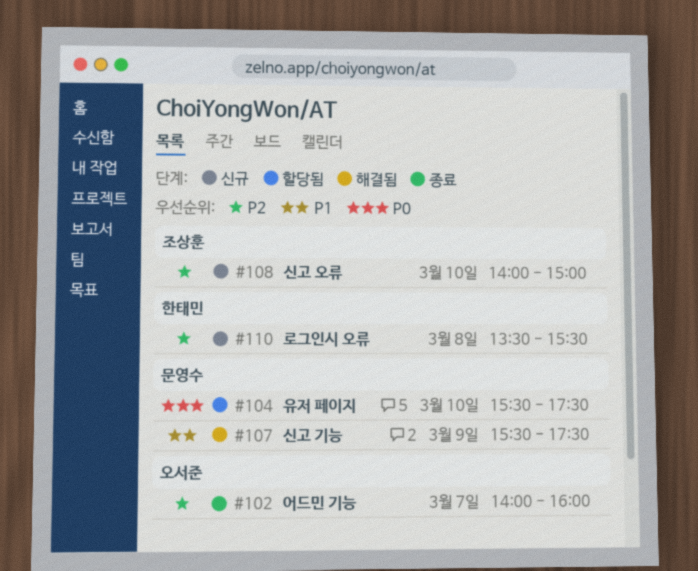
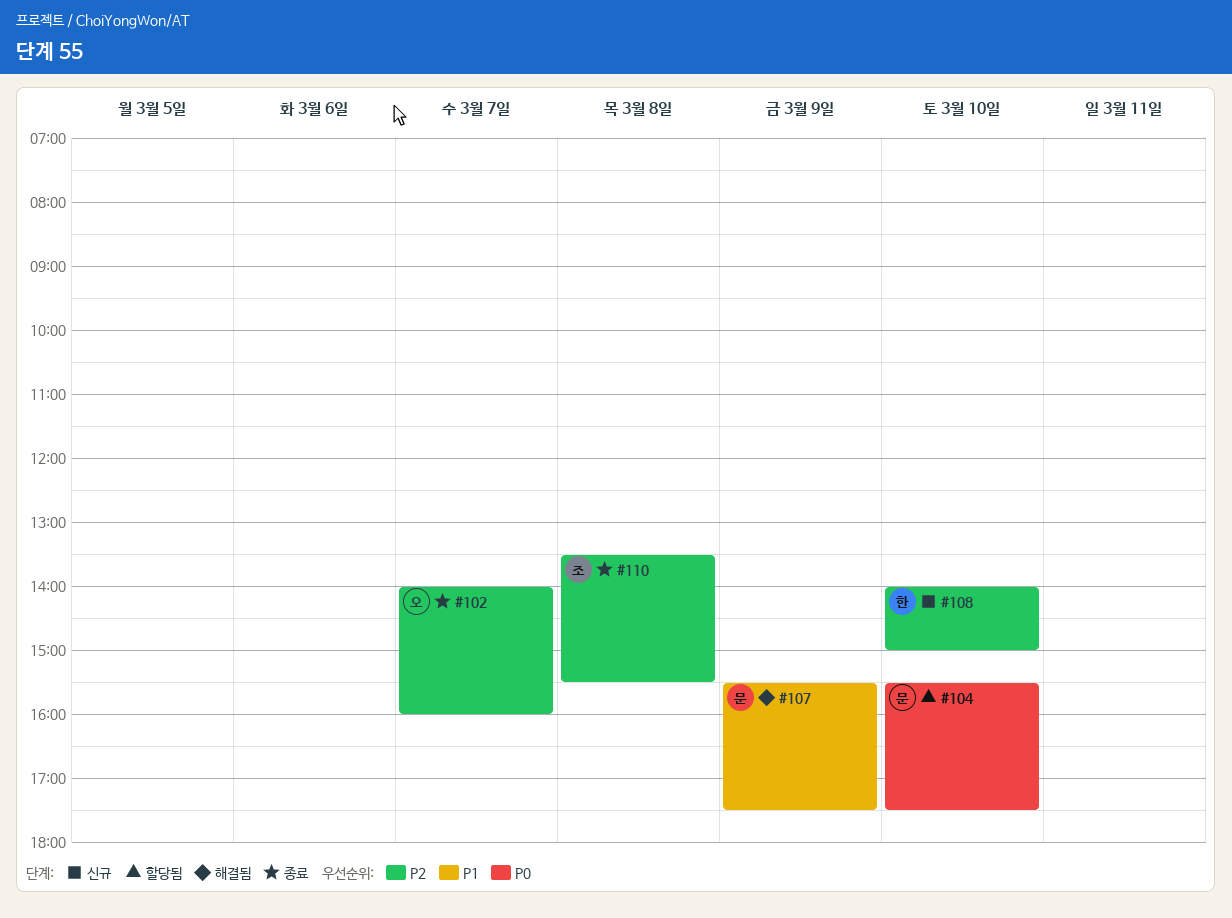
#108, owner: 조상훈 -> 한태민
#110, status: 신규 -> 종료
#110, owner: 한태민 -> 조상훈

